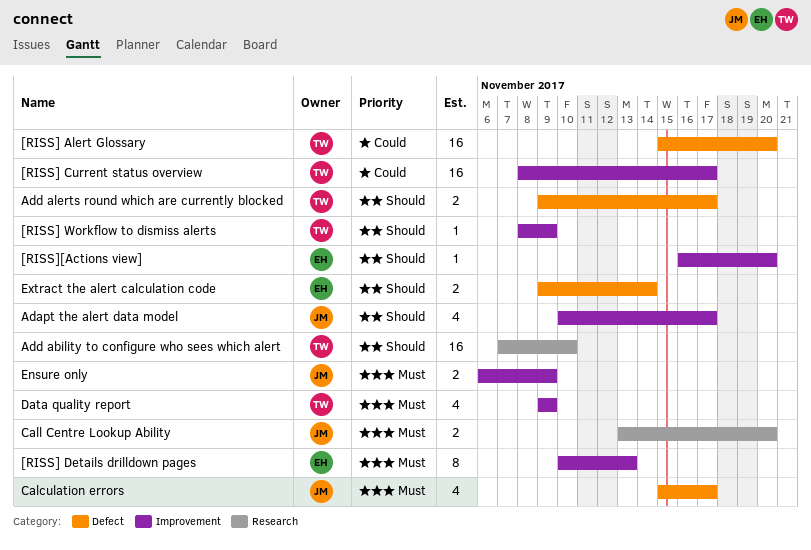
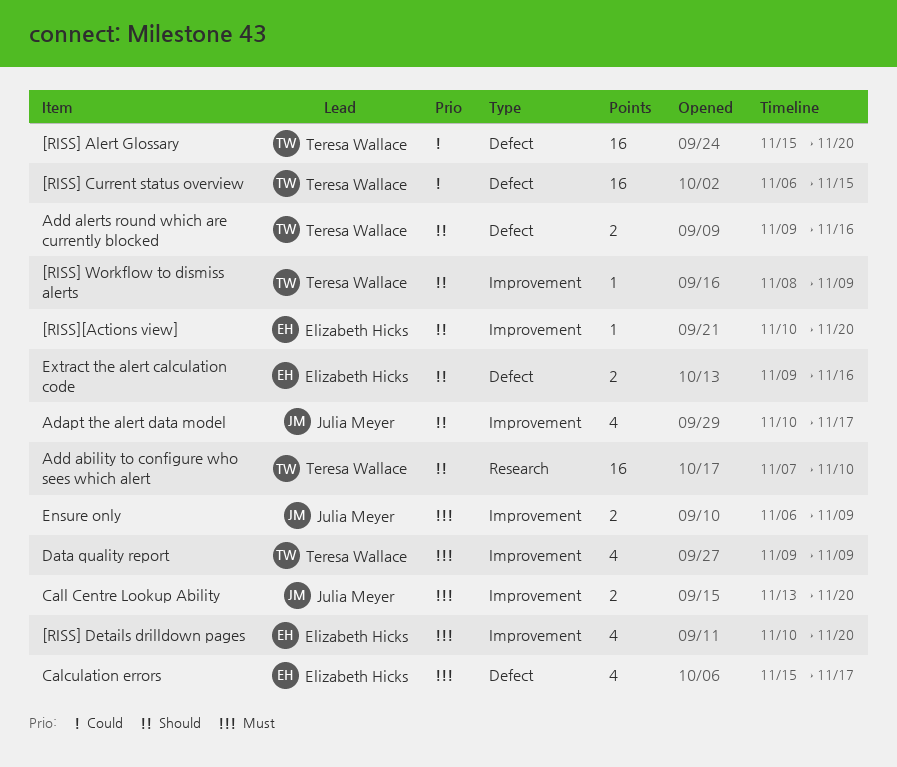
[RISS] Current status overview, label: Improvement -> Defect
[RISS] Current status overview, start: Nov 8 -> Nov 6
[RISS] Current status overview, due: Nov 17 -> Nov 15
[RISS] Details drilldown pages, estimate: 8 -> 4
[RISS] Details drilldown pages, due: Nov 13 -> Nov 20
[RISS][Actions view], start: Nov 16 -> Nov 10
Add alerts round which are currently blocked, due: Nov 17 -> Nov 16
Calculation errors, owner: Julia Meyer -> Elizabeth Hicks
Call Centre Lookup Ability, label: Research -> Improvement
Extract the alert calculation code, due: Nov 14 -> Nov 16

